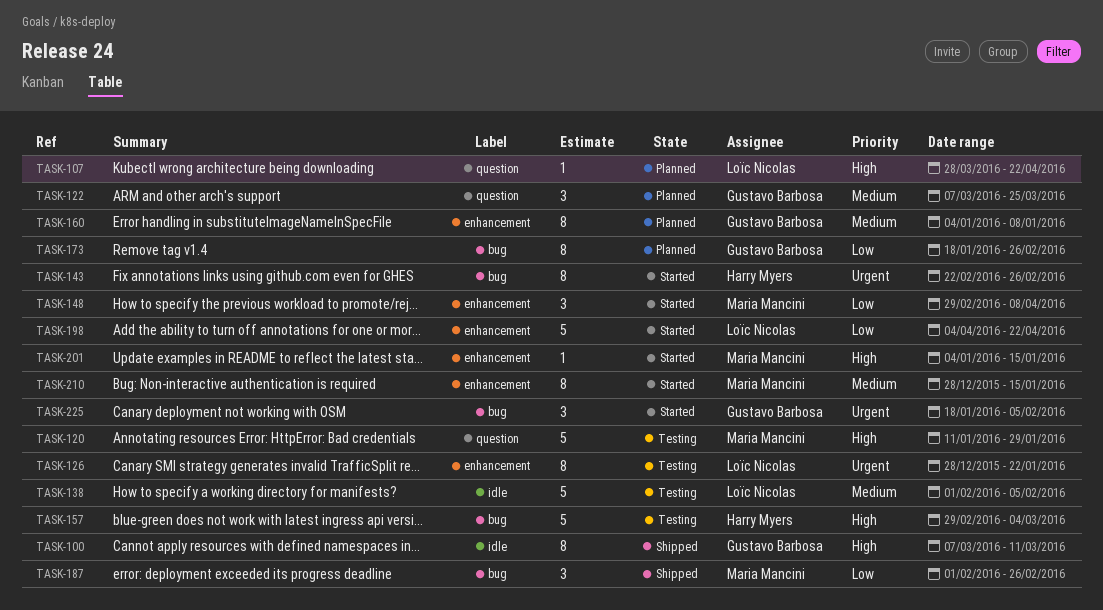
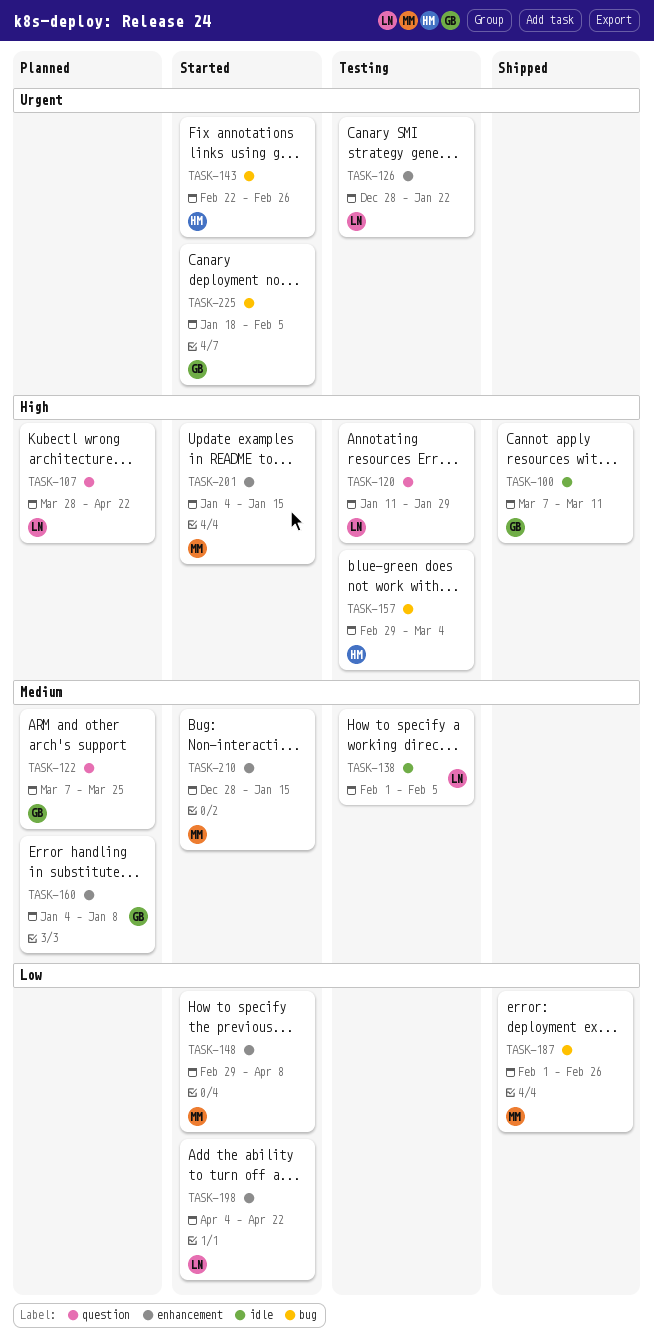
TASK-120, owner: Maria Mancini -> Loïc Nicolas
TASK-173: present -> none

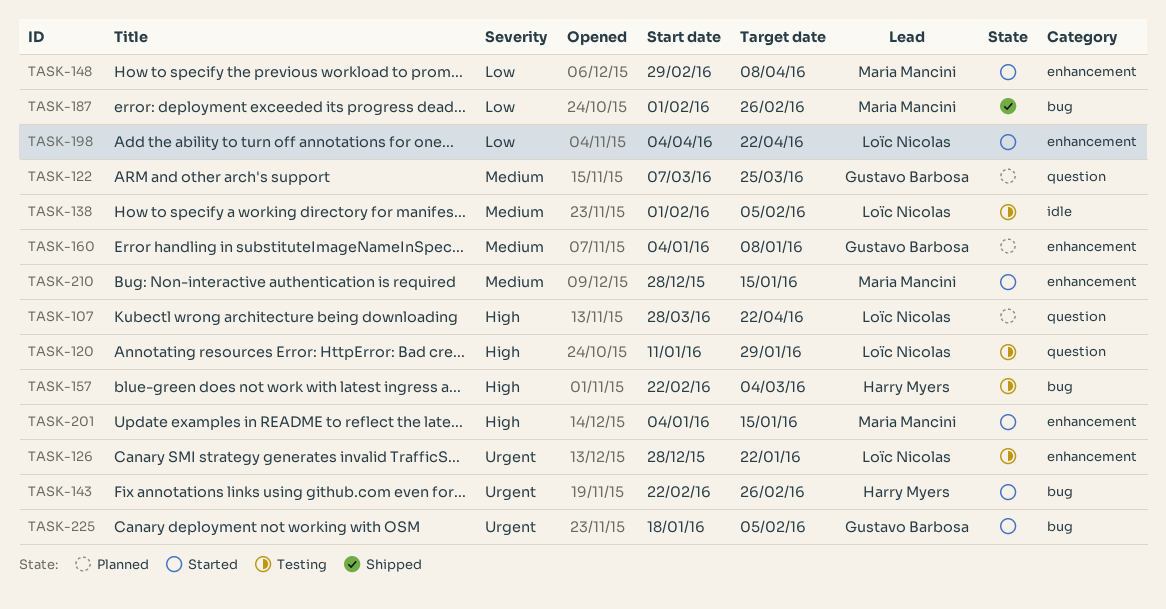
TASK-100: present -> none
TASK-157, start: Feb 29 -> Feb 22

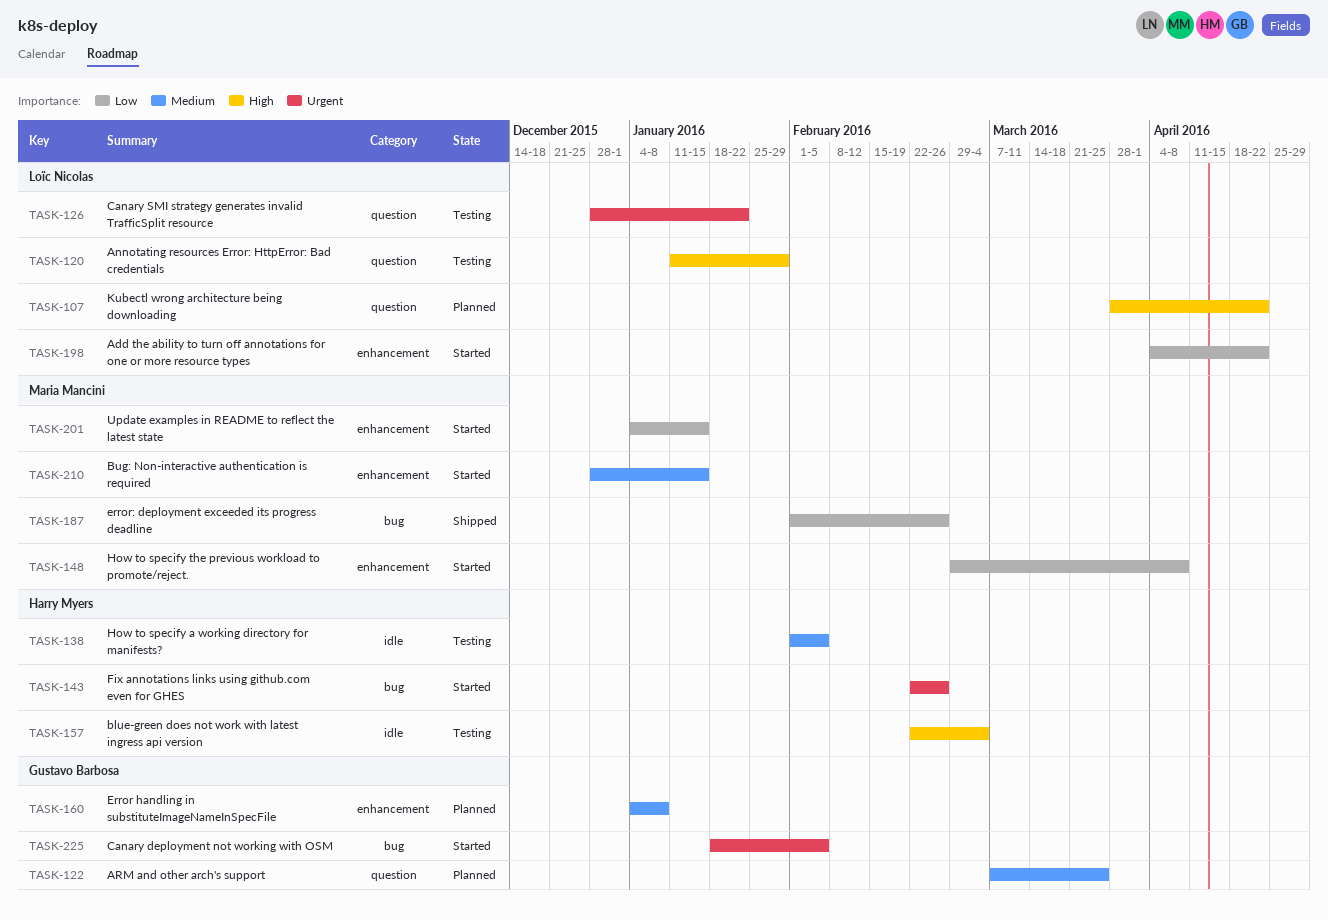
TASK-126, label: enhancement -> question
TASK-138, owner: Loïc Nicolas -> Harry Myers
TASK-157, label: bug -> idle
TASK-201, priority: High -> Low

